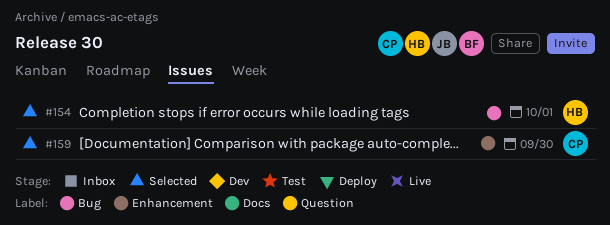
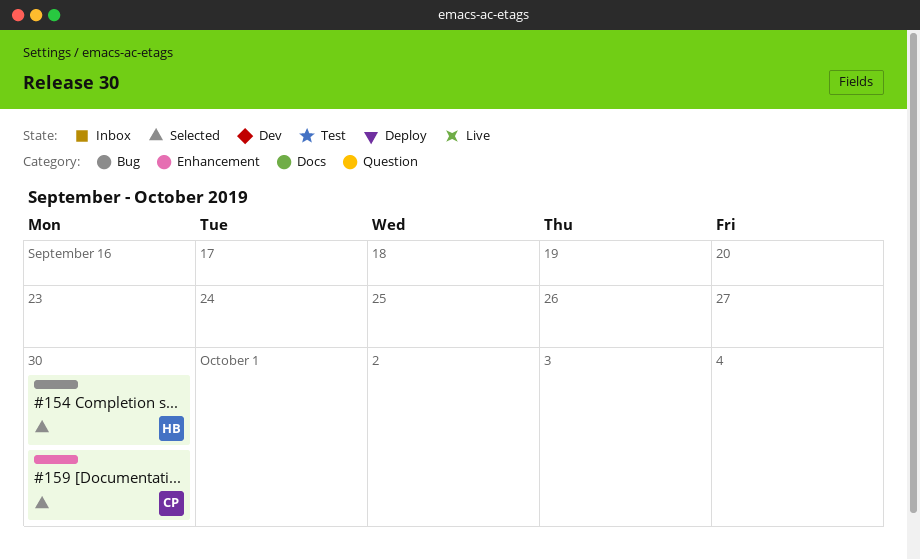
#154, due: Oct 1 -> Sep 30

